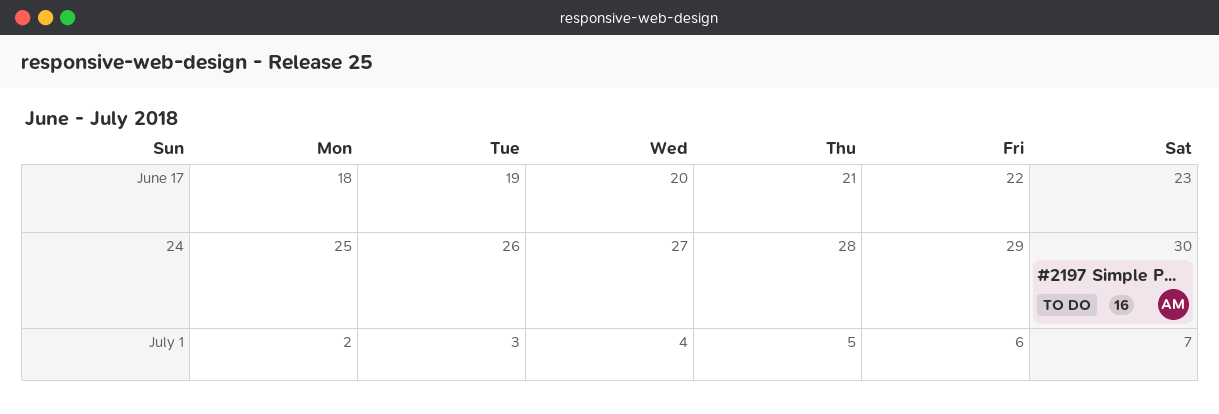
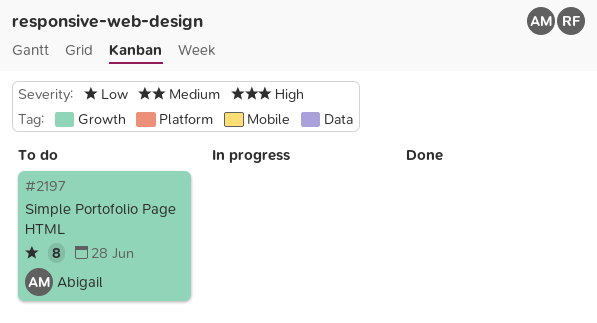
#2197, estimate: 16 -> 8
#2197, due: Jun 30 -> Jun 28

